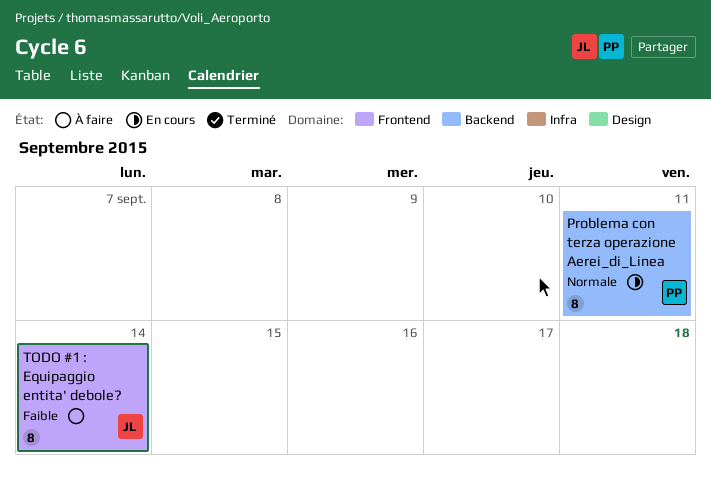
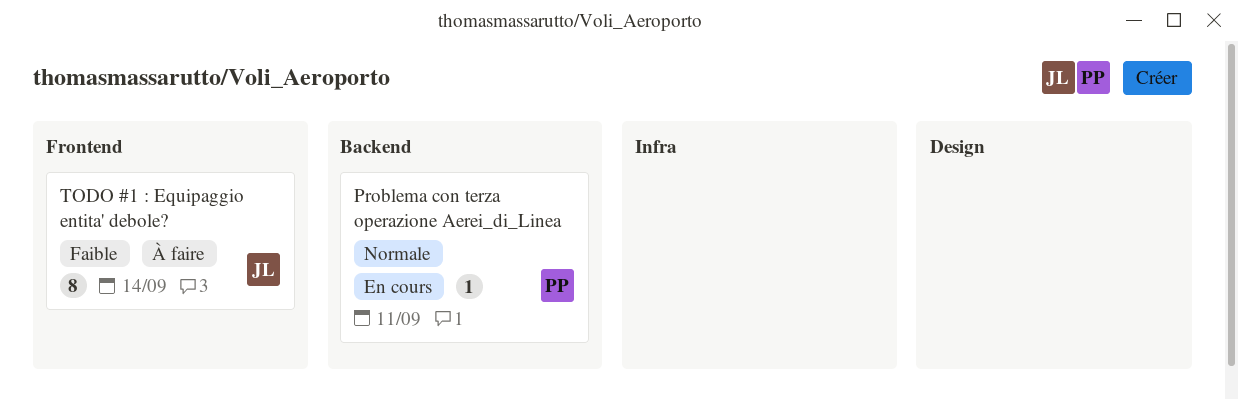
Problema con terza operazione Aerei_di_Linea, estimate: 8 -> 1

